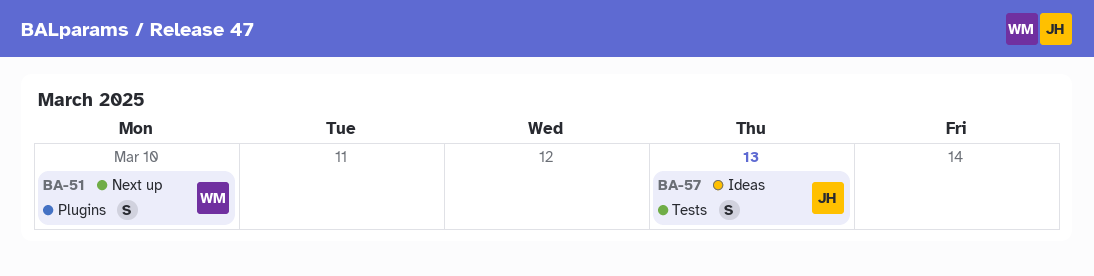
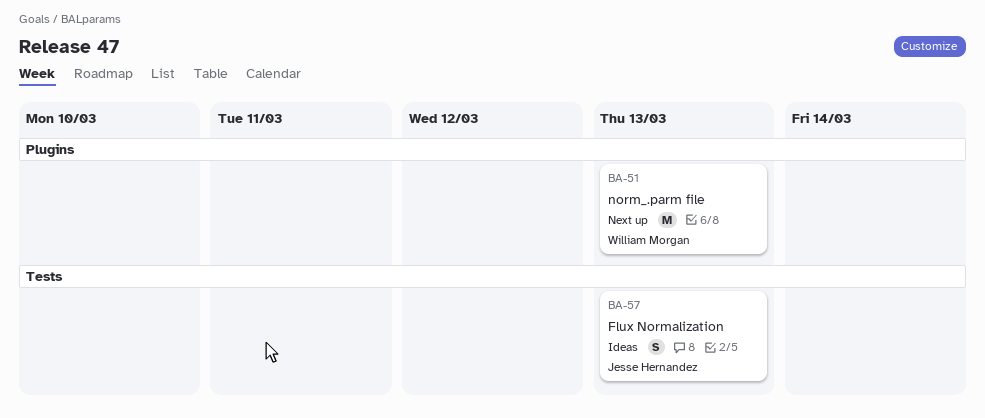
BA-51, estimate: S -> M
BA-51, due: Mar 10 -> Mar 13

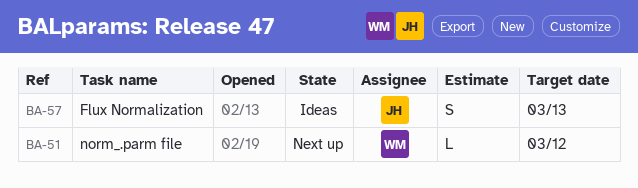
BA-51, estimate: M -> L
BA-51, due: Mar 13 -> Mar 12

